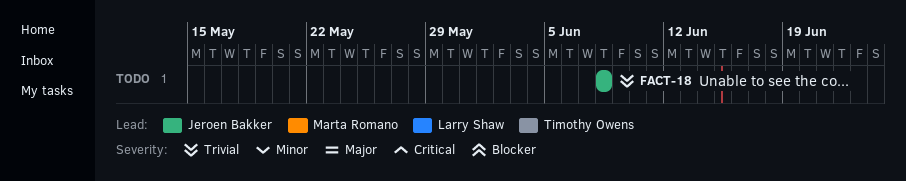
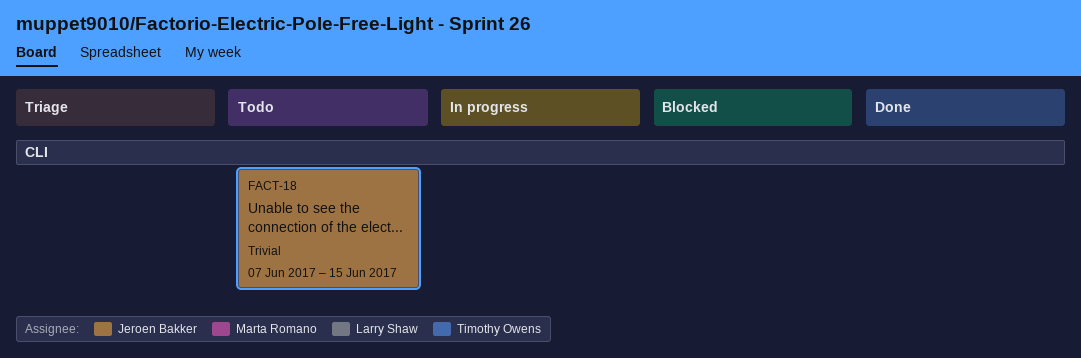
FACT-18, start: Jun 8 -> Jun 7
FACT-18, due: Jun 8 -> Jun 15

